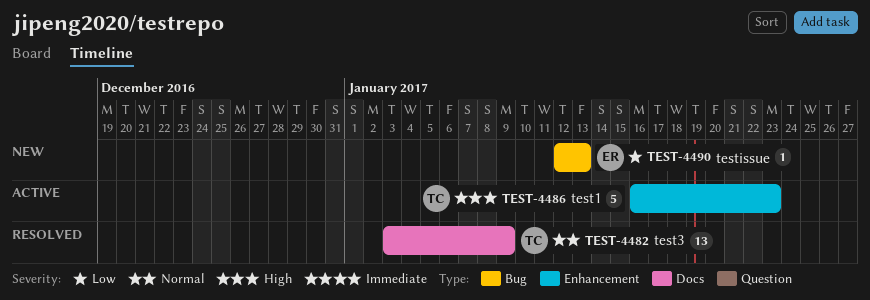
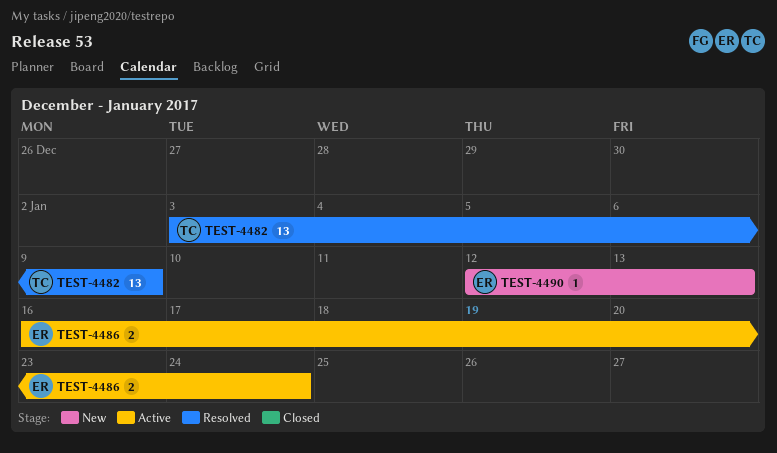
TEST-4486, owner: TC -> ER
TEST-4486, estimate: 5 -> 2
TEST-4486, due: Jan 23 -> Jan 24

